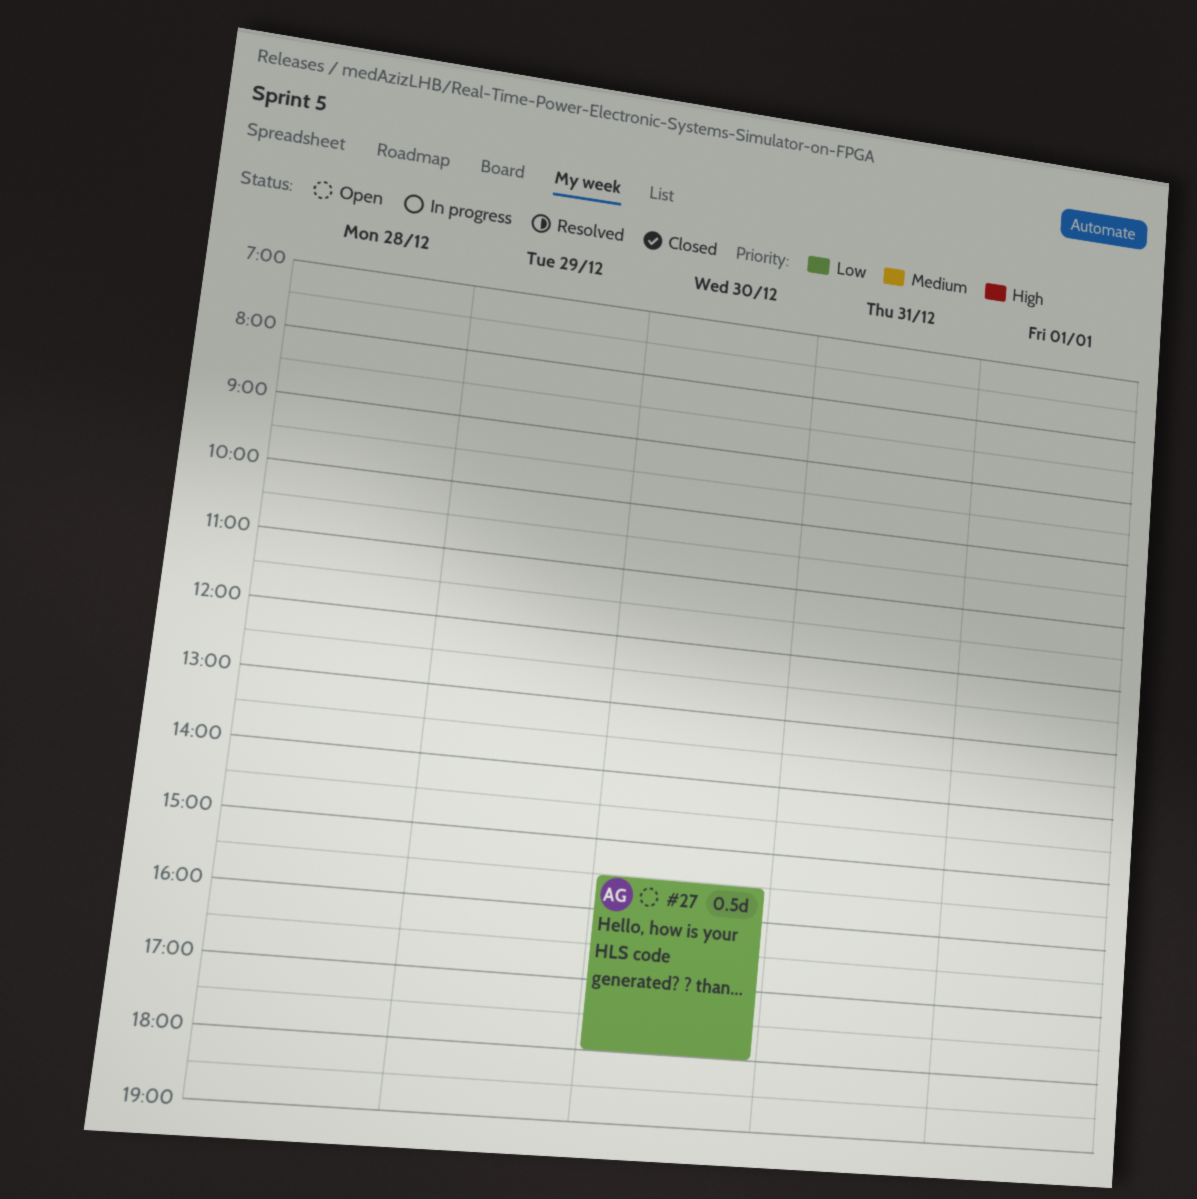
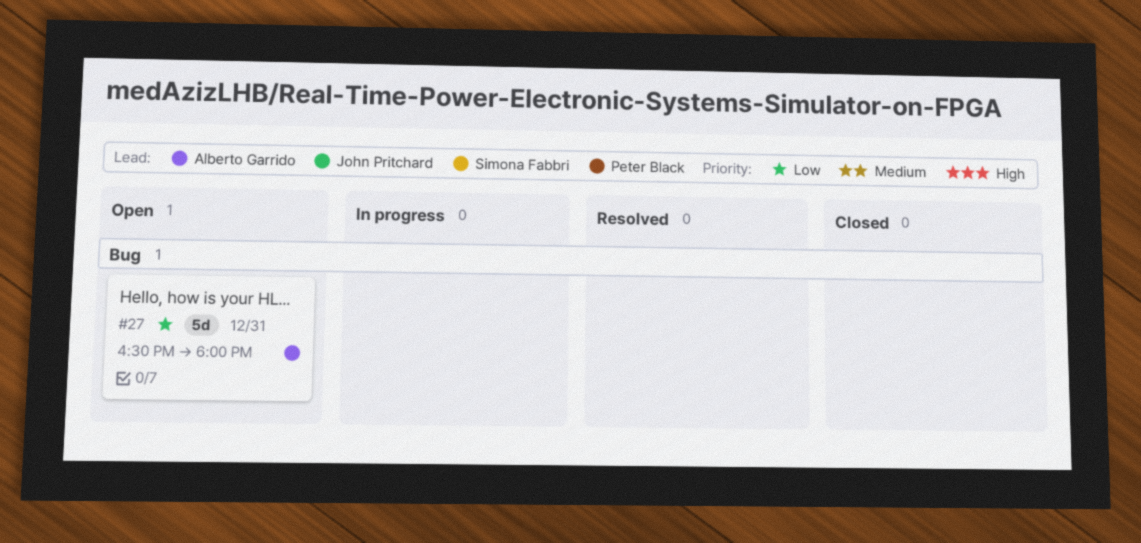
#27, estimate: 0.5d -> 5d
#27, day: Dec 30 -> Dec 31
#27, begins: 15:30 -> 16:30

